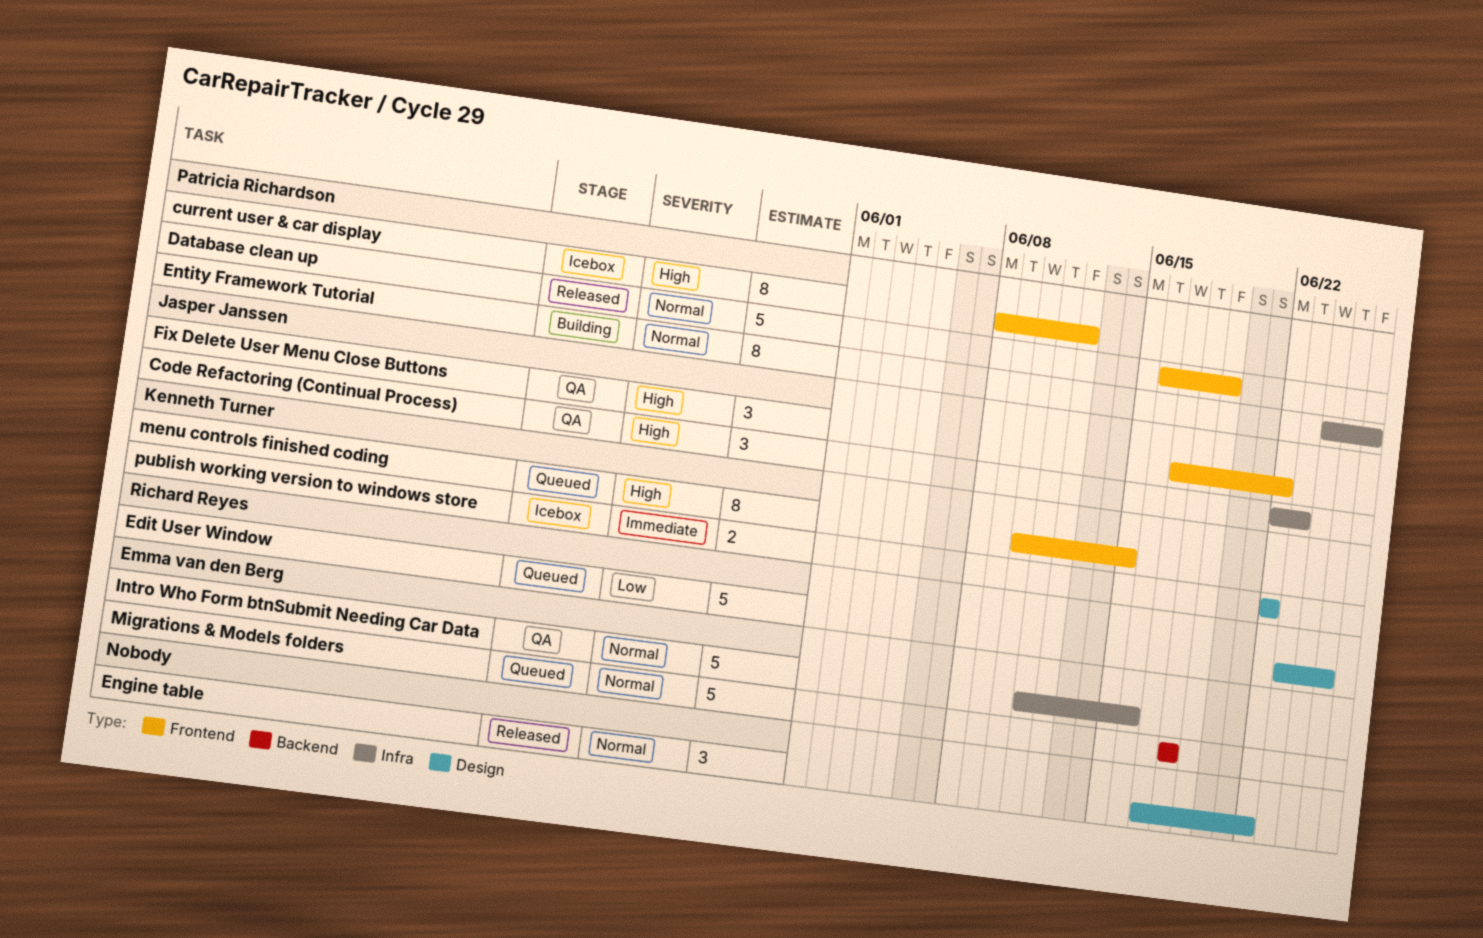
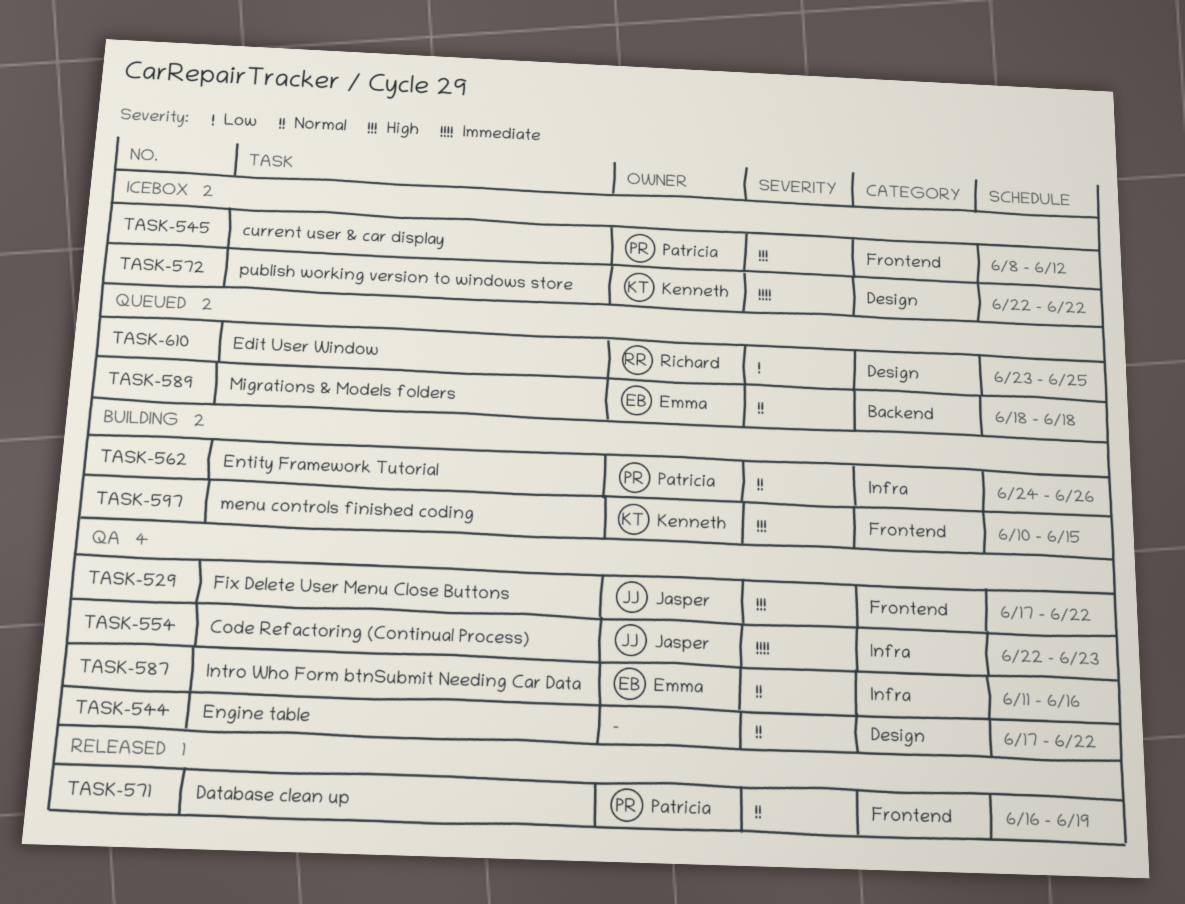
Code Refactoring (Continual Process), priority: High -> Immediate
Engine table, status: Released -> QA
menu controls finished coding, status: Queued -> Building

